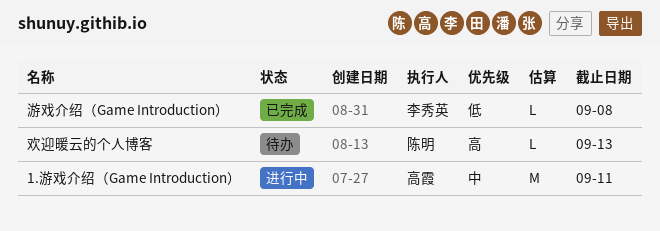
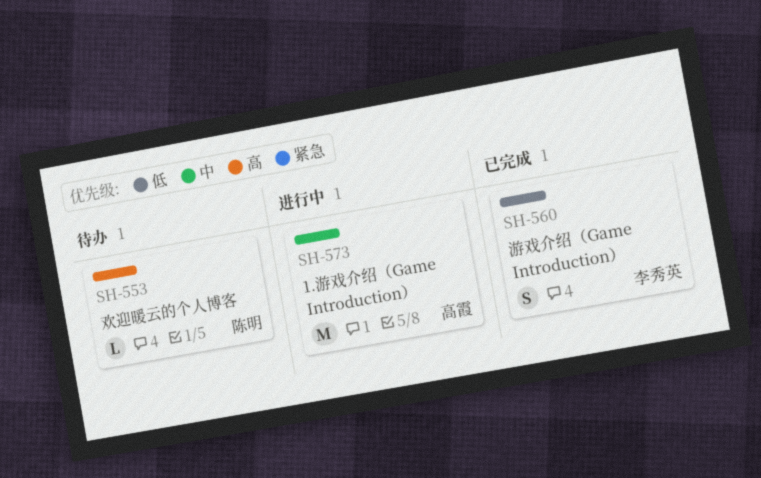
游戏介绍（Game Introduction）, estimate: L -> S

